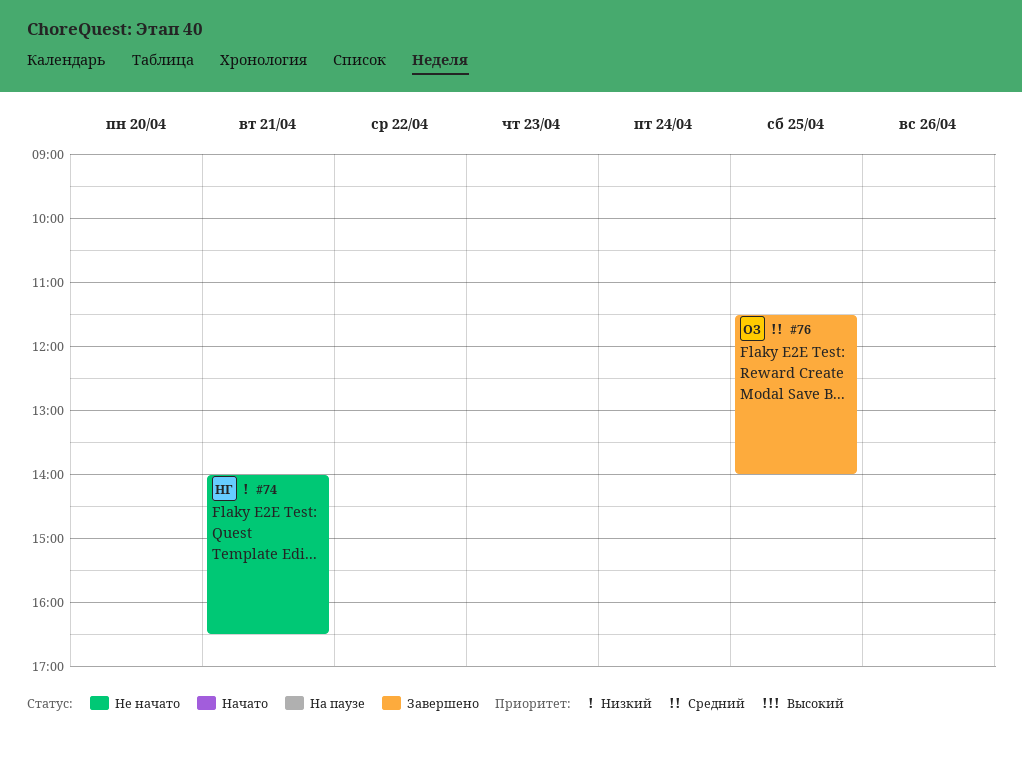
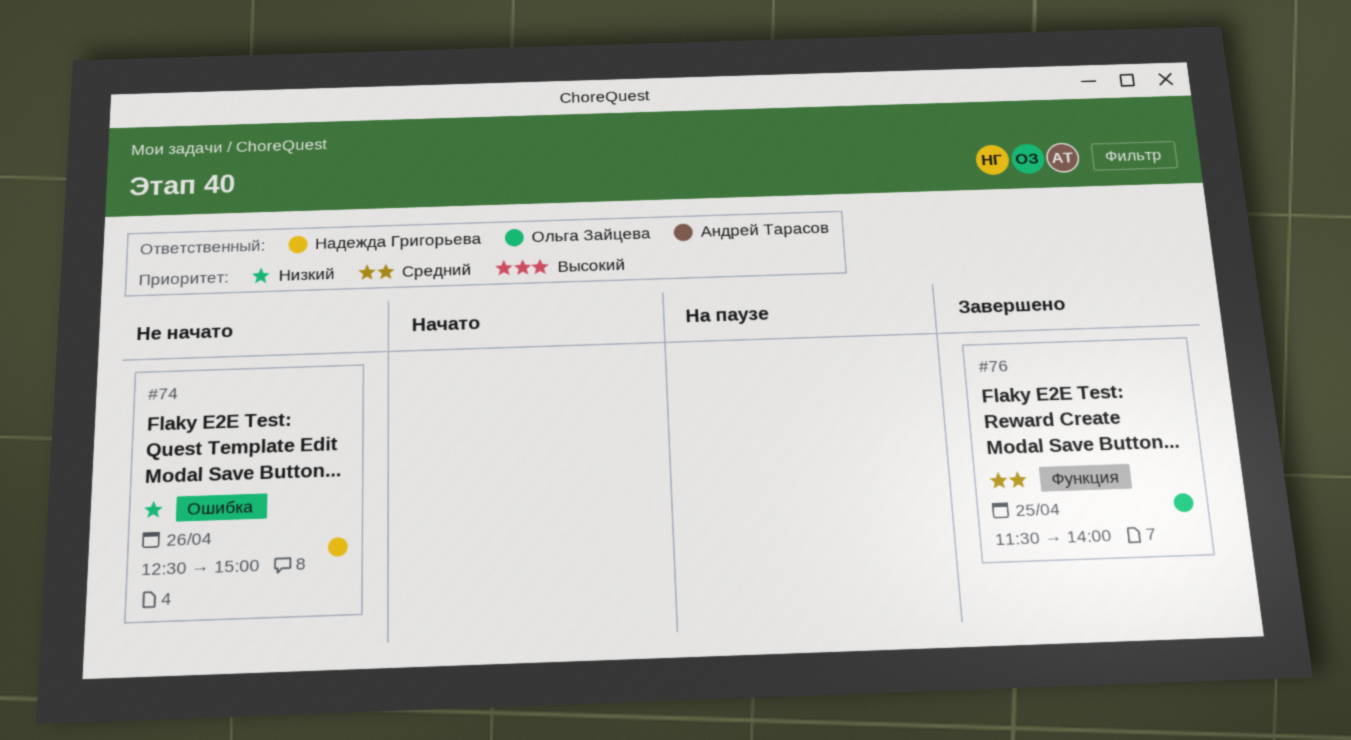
#74, day: Apr 21 -> Apr 26
#74, begins: 14:00 -> 12:30
#74, ends: 16:30 -> 15:00

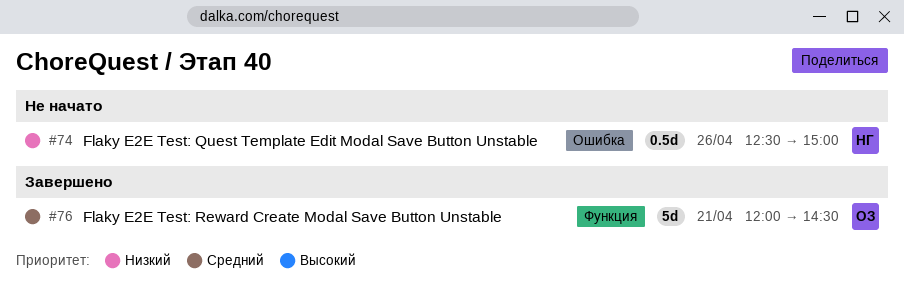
#76, day: Apr 25 -> Apr 21
#76, begins: 11:30 -> 12:00
#76, ends: 14:00 -> 14:30

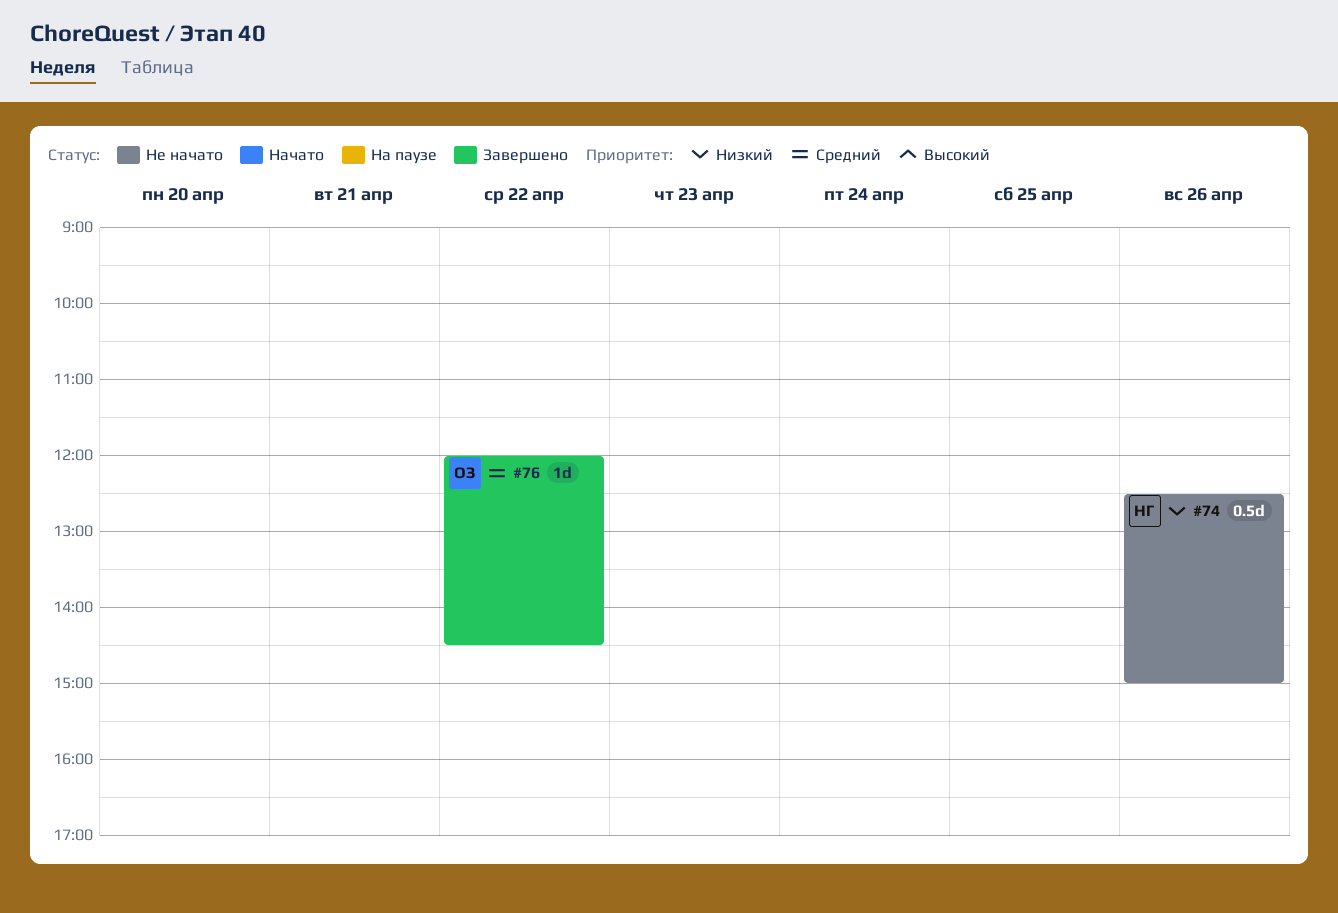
#76, estimate: 5d -> 1d
#76, day: Apr 21 -> Apr 22

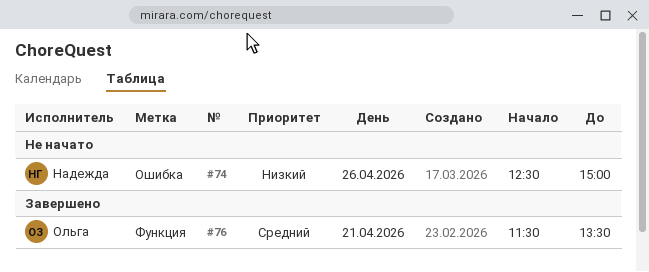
#76, day: Apr 22 -> Apr 21
#76, begins: 12:00 -> 11:30
#76, ends: 14:30 -> 13:30

